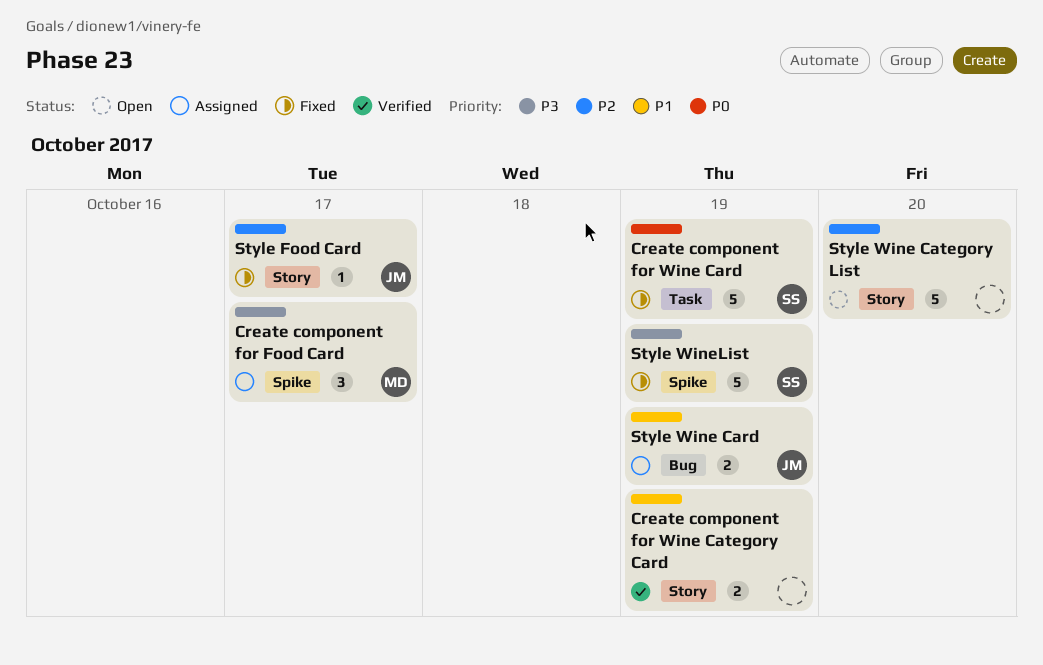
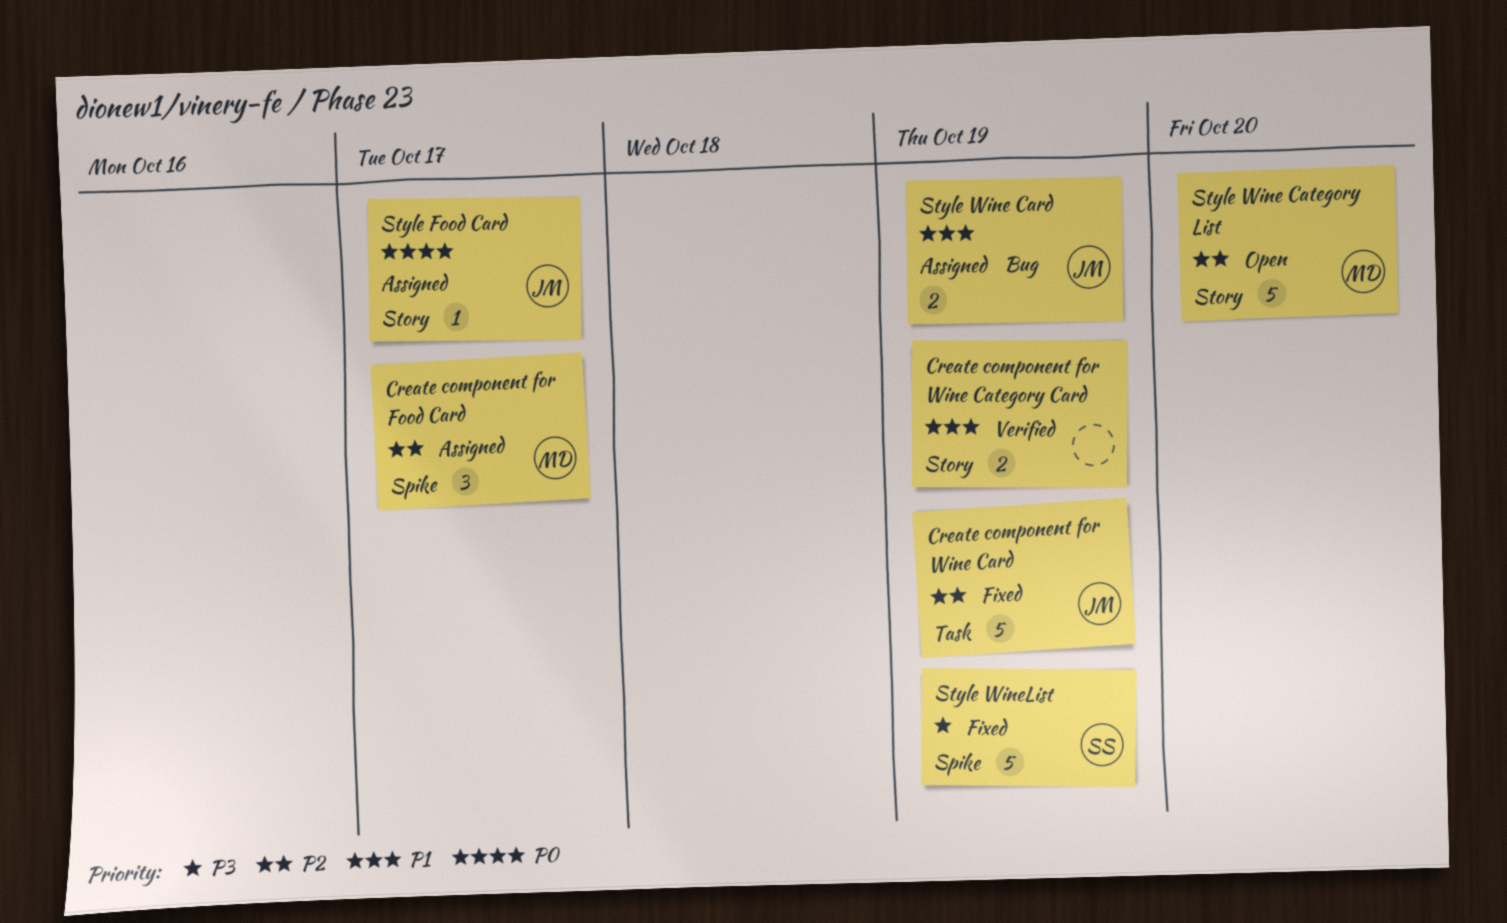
Create component for Food Card, priority: P3 -> P2
Create component for Wine Card, owner: SS -> JM
Create component for Wine Card, priority: P0 -> P2
Style Food Card, status: Fixed -> Assigned
Style Food Card, priority: P2 -> P0
Style Wine Category List, owner: none -> MD

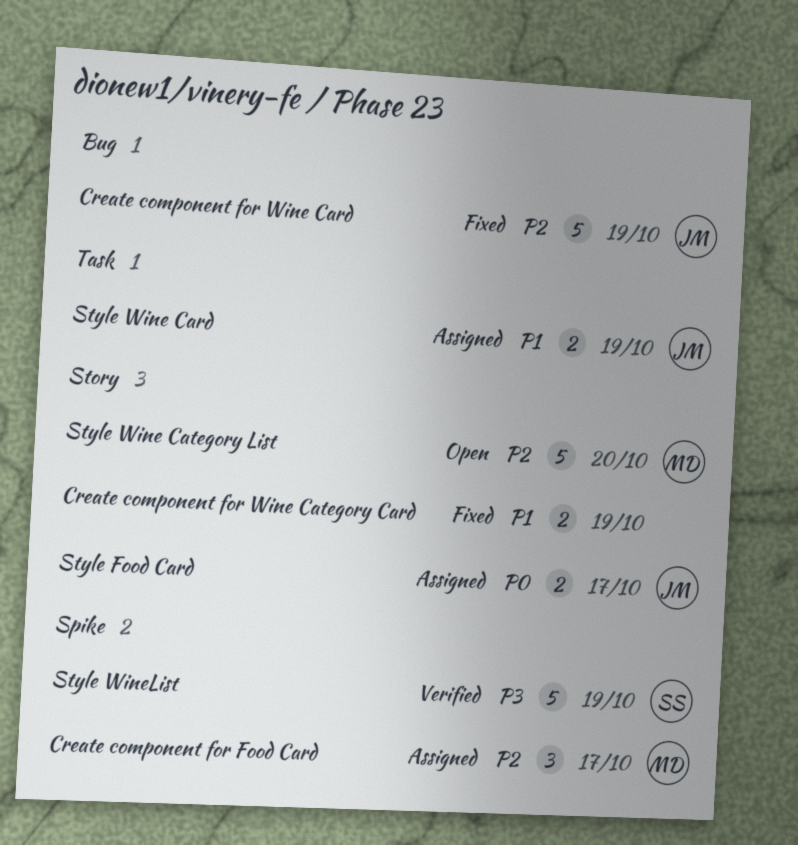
Create component for Wine Card, label: Task -> Bug
Create component for Wine Category Card, status: Verified -> Fixed
Style Food Card, estimate: 1 -> 2
Style Wine Card, label: Bug -> Task
Style WineList, status: Fixed -> Verified

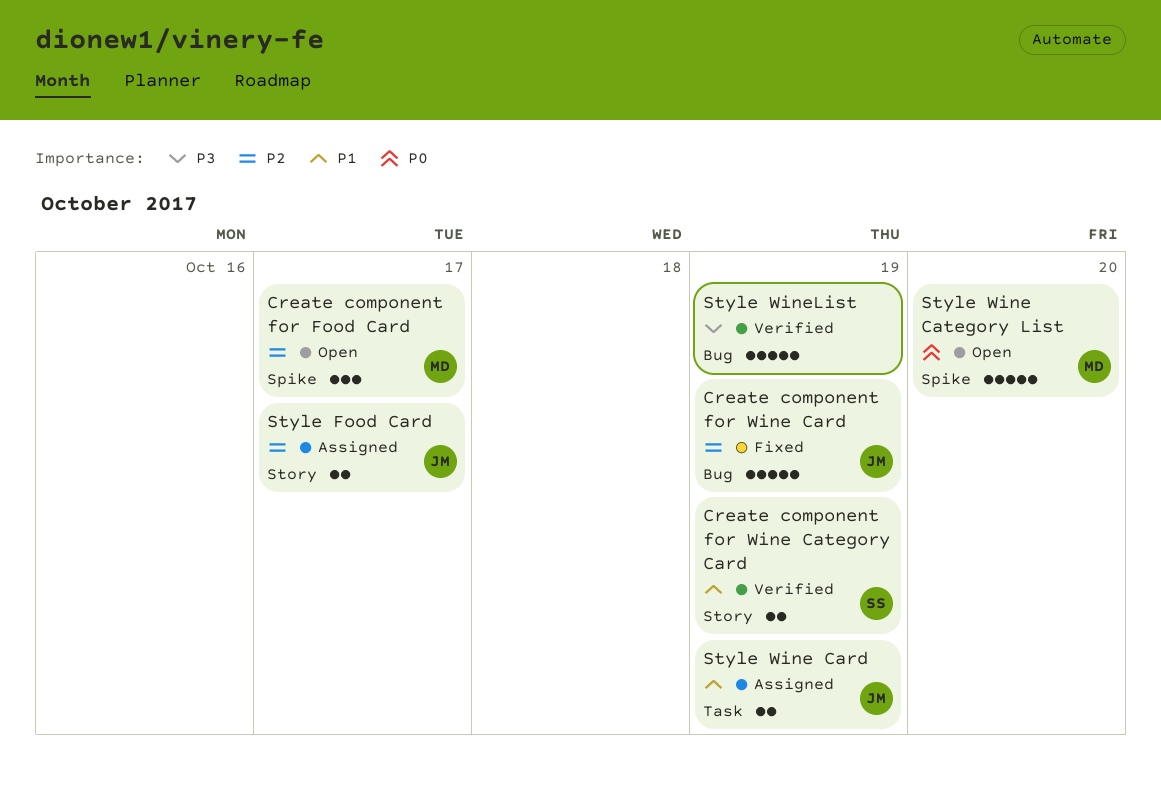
Create component for Food Card, status: Assigned -> Open
Create component for Wine Category Card, status: Fixed -> Verified
Create component for Wine Category Card, owner: none -> SS
Style Food Card, priority: P0 -> P2
Style Wine Category List, priority: P2 -> P0
Style Wine Category List, label: Story -> Spike
Style WineList, owner: SS -> none
Style WineList, label: Spike -> Bug

